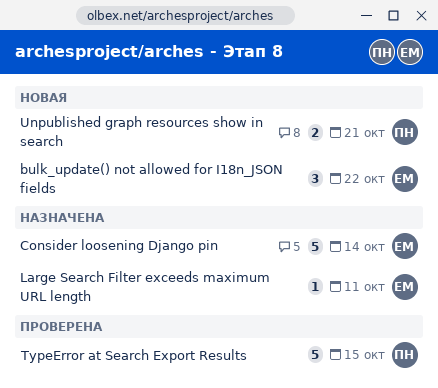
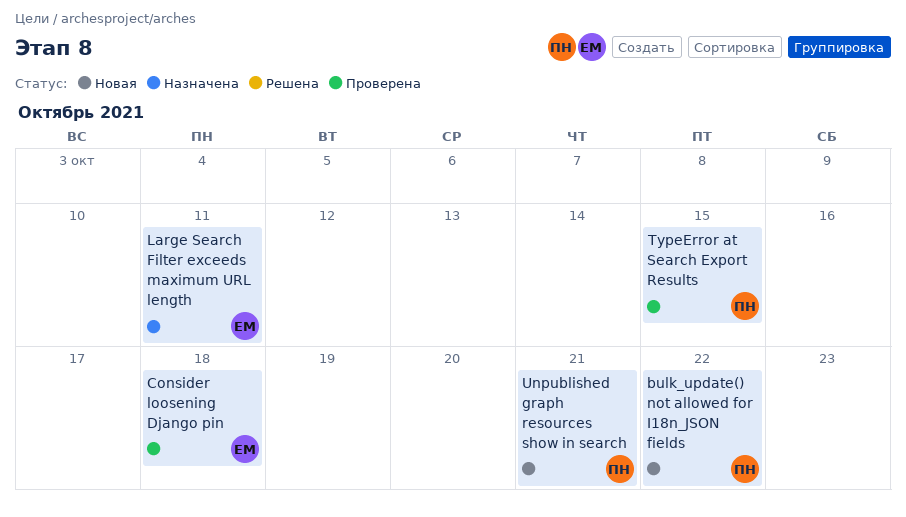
bulk_update() not allowed for I18n_JSON fields, owner: ЕМ -> ПН
Consider loosening Django pin, status: Назначена -> Проверена
Consider loosening Django pin, due: Oct 14 -> Oct 18

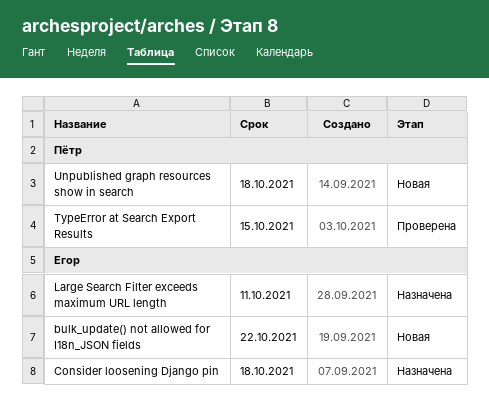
bulk_update() not allowed for I18n_JSON fields, owner: Пётр -> Егор
Consider loosening Django pin, status: Проверена -> Назначена
Unpublished graph resources show in search, due: Oct 21 -> Oct 18

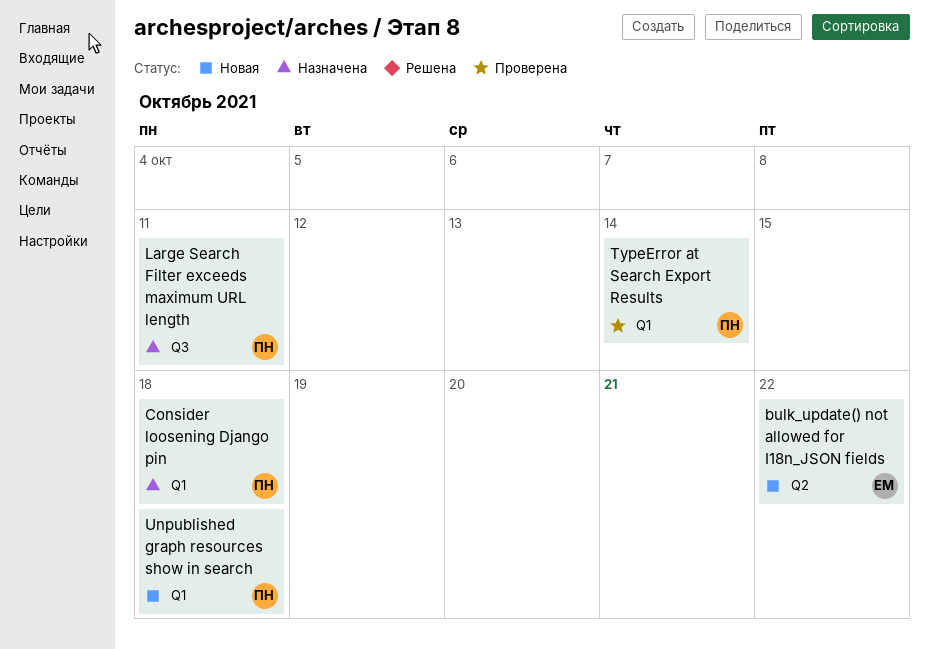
Consider loosening Django pin, owner: Егор -> Пётр
Large Search Filter exceeds maximum URL length, owner: Егор -> Пётр
TypeError at Search Export Results, due: Oct 15 -> Oct 14

